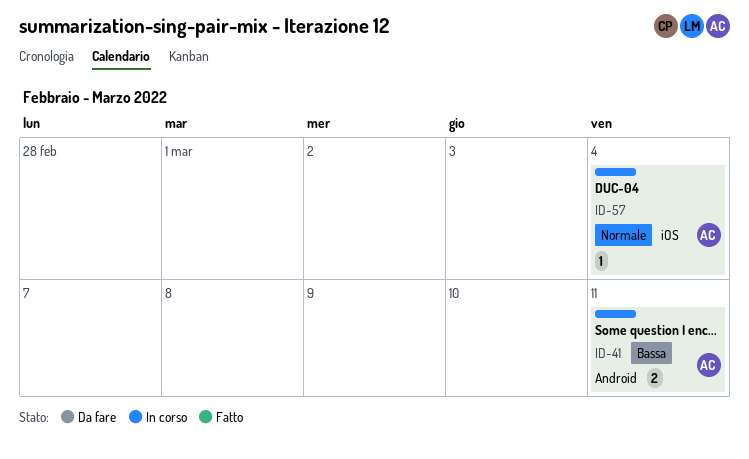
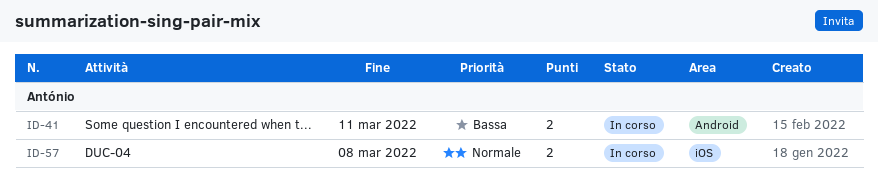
ID-57, estimate: 1 -> 2
ID-57, due: Mar 4 -> Mar 8

